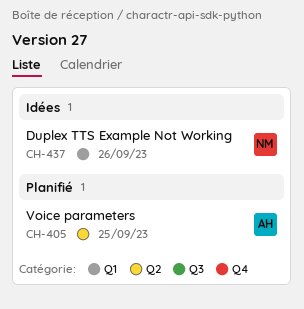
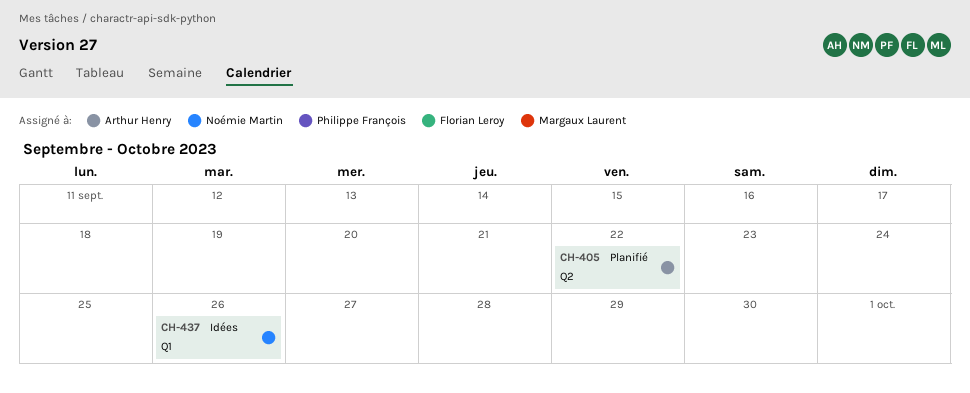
CH-405, due: Sep 25 -> Sep 22

